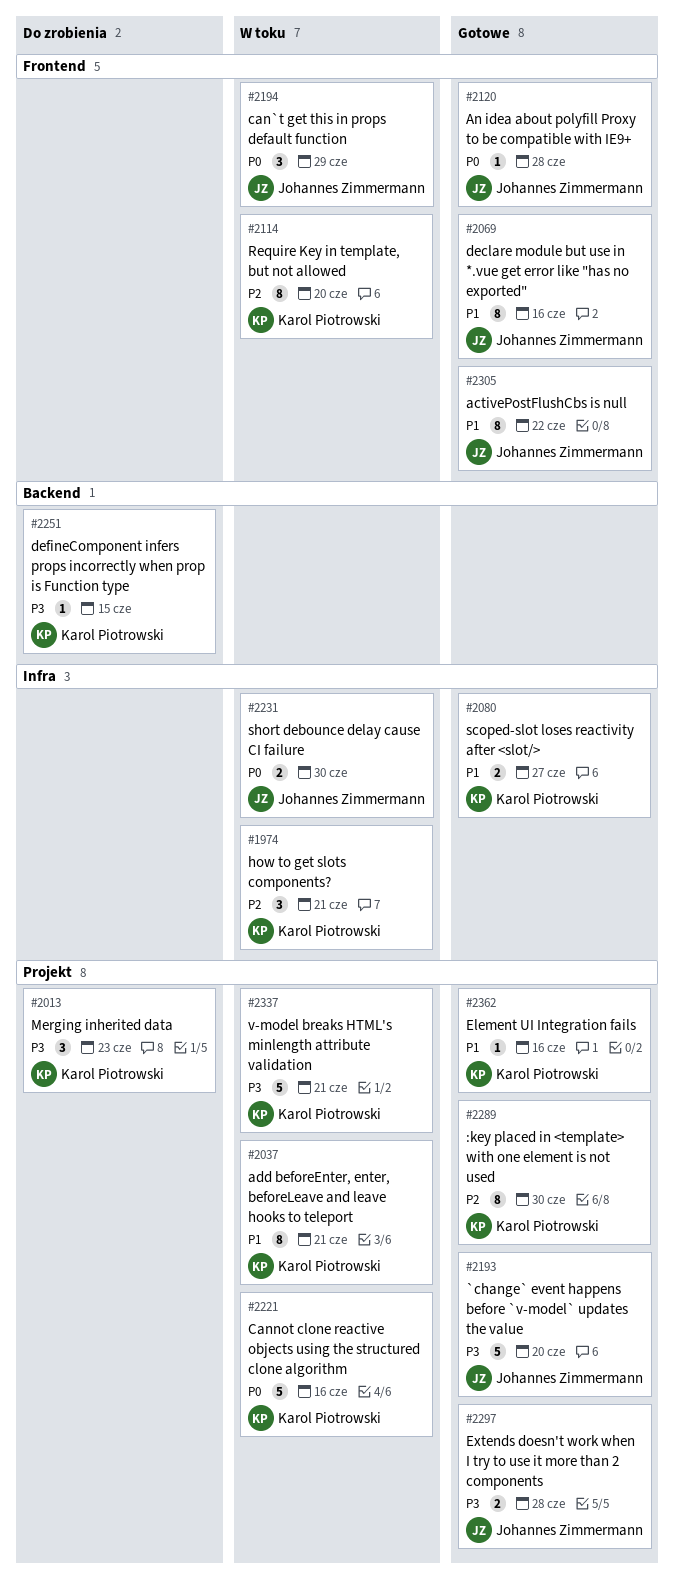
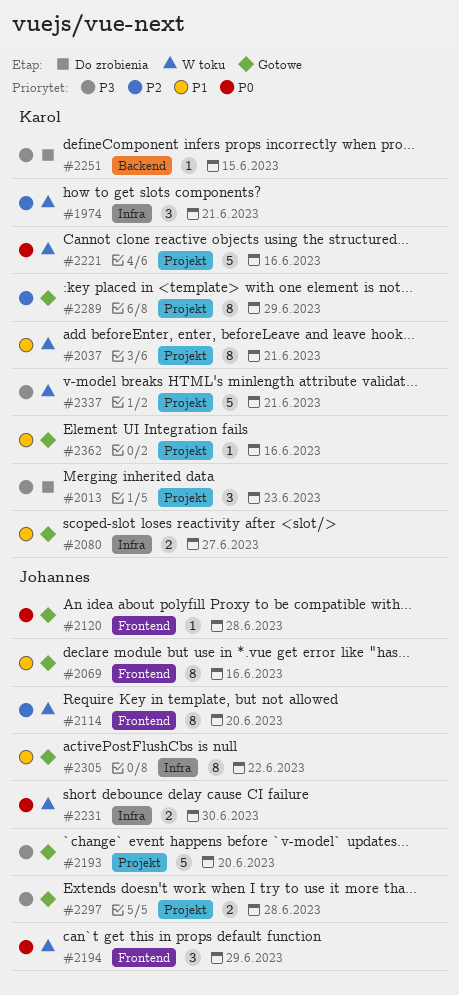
#2114, owner: Karol Piotrowski -> Johannes Zimmermann
#2289, due: Jun 30 -> Jun 29
#2305, label: Frontend -> Infra

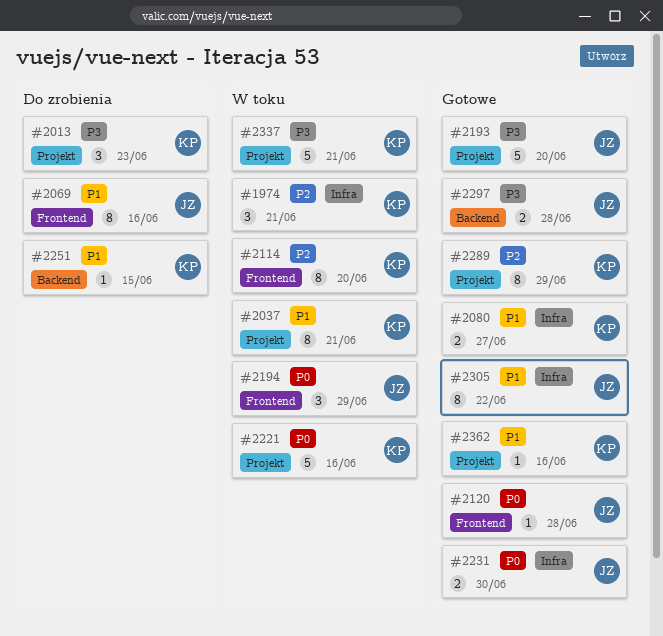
#2069, status: Gotowe -> Do zrobienia
#2114, owner: Johannes -> Karol
#2231, status: W toku -> Gotowe
#2251, priority: P3 -> P1
#2297, label: Projekt -> Backend

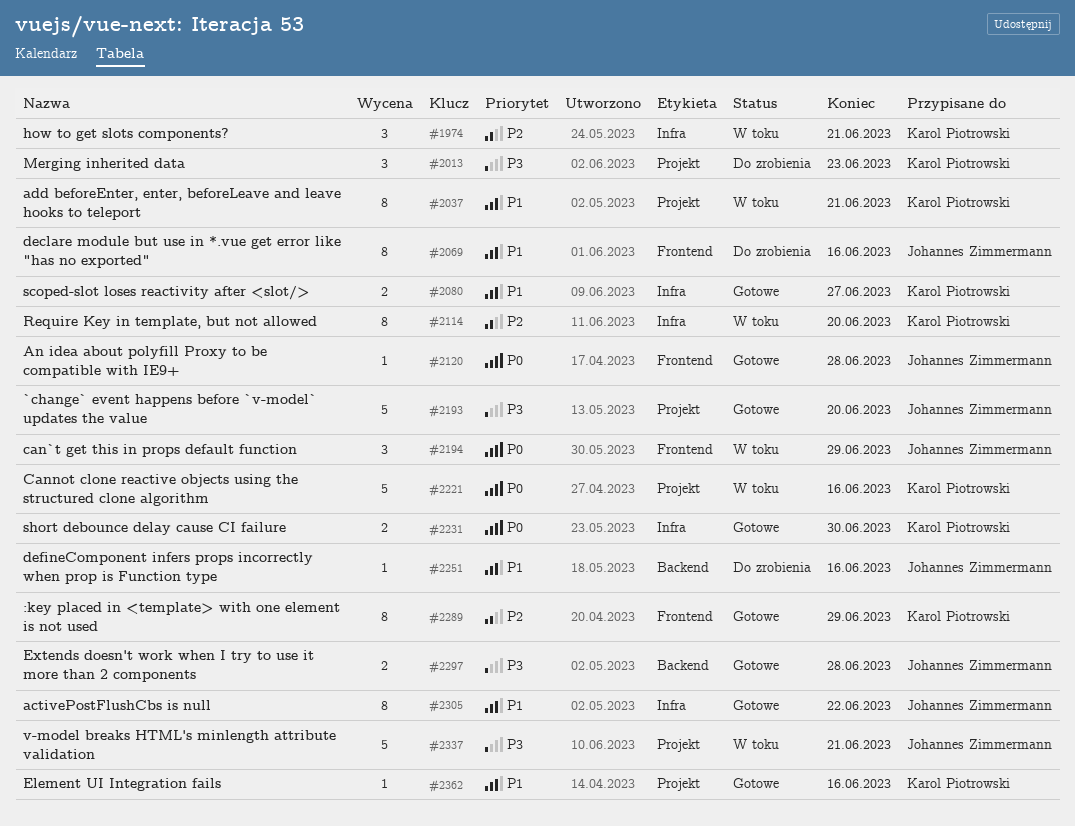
#2114, label: Frontend -> Infra
#2231, owner: Johannes Zimmermann -> Karol Piotrowski
#2251, owner: Karol Piotrowski -> Johannes Zimmermann
#2251, due: Jun 15 -> Jun 16
#2289, label: Projekt -> Frontend
#2337, owner: Karol Piotrowski -> Johannes Zimmermann

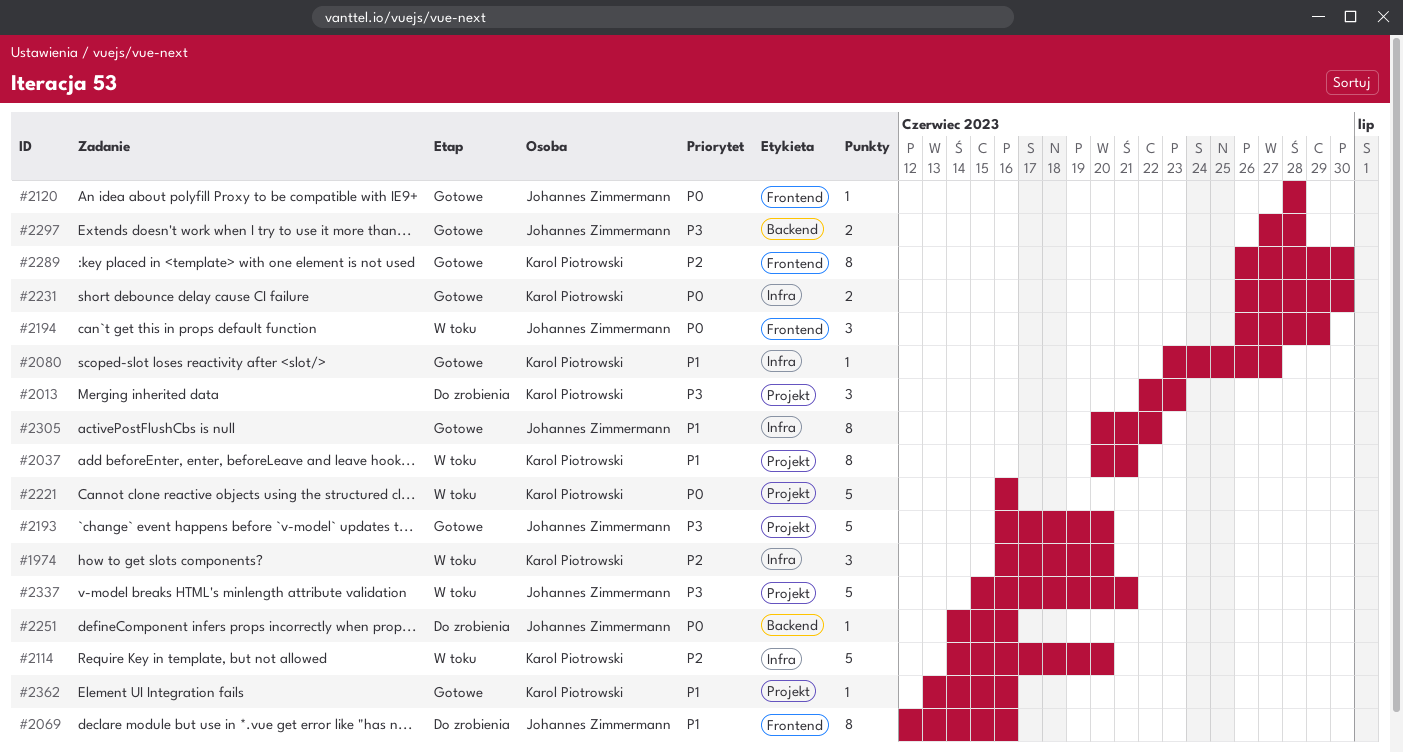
#1974, due: Jun 21 -> Jun 20
#2080, estimate: 2 -> 1
#2114, estimate: 8 -> 5
#2251, priority: P1 -> P0
#2289, due: Jun 29 -> Jun 30

